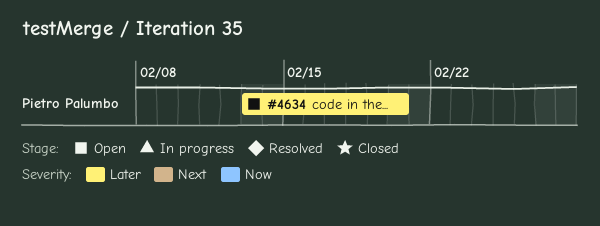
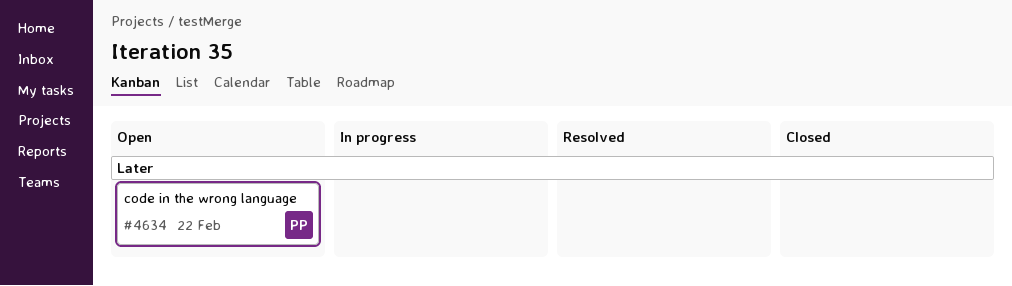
#4634, due: Feb 20 -> Feb 22

